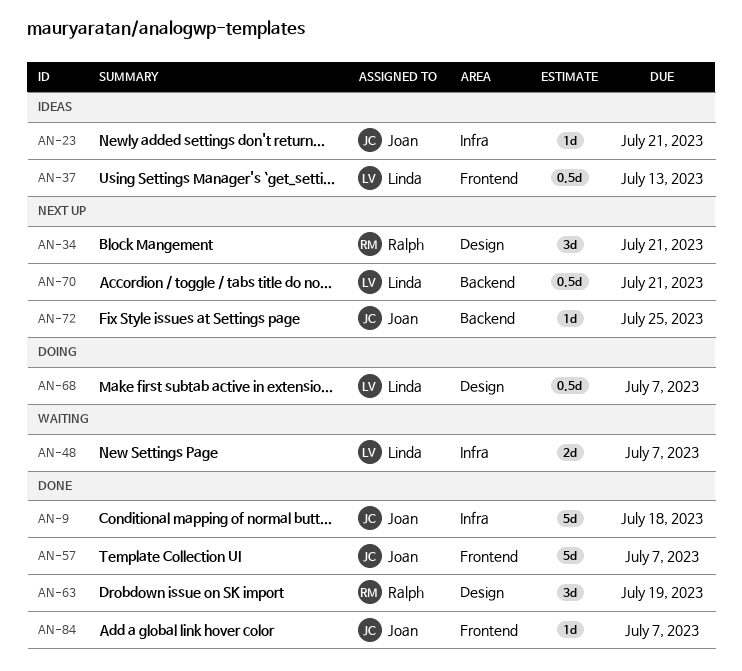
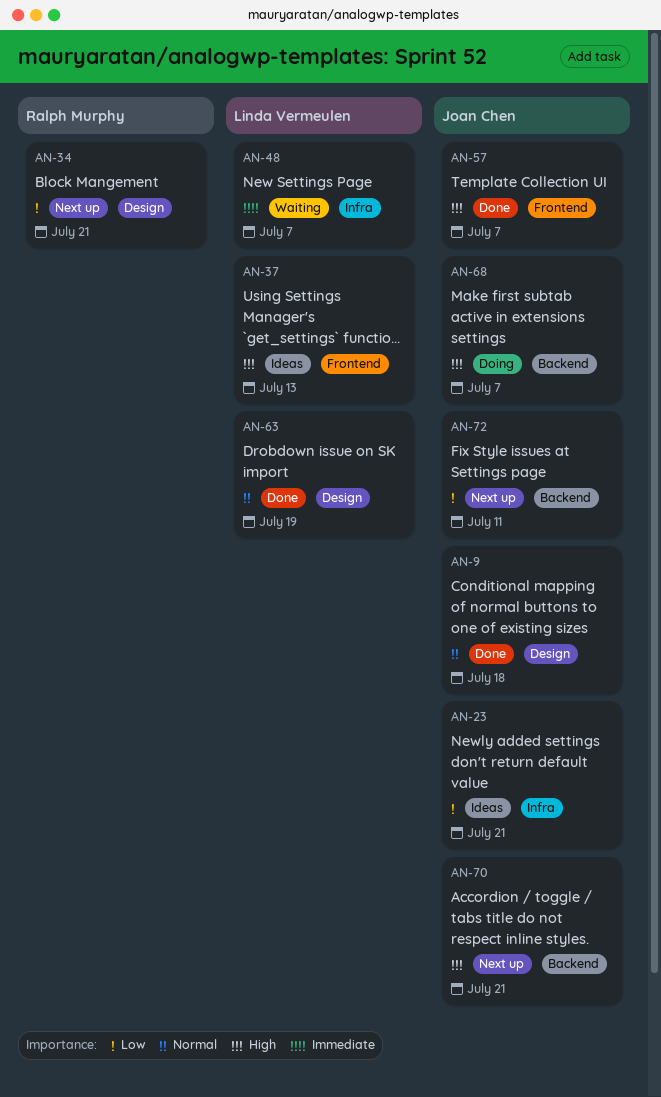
AN-9, label: Infra -> Design
AN-63, owner: Ralph Murphy -> Linda Vermeulen
AN-68, owner: Linda Vermeulen -> Joan Chen
AN-68, label: Design -> Backend
AN-70, owner: Linda Vermeulen -> Joan Chen
AN-72, due: Jul 25 -> Jul 11
AN-84: present -> none

